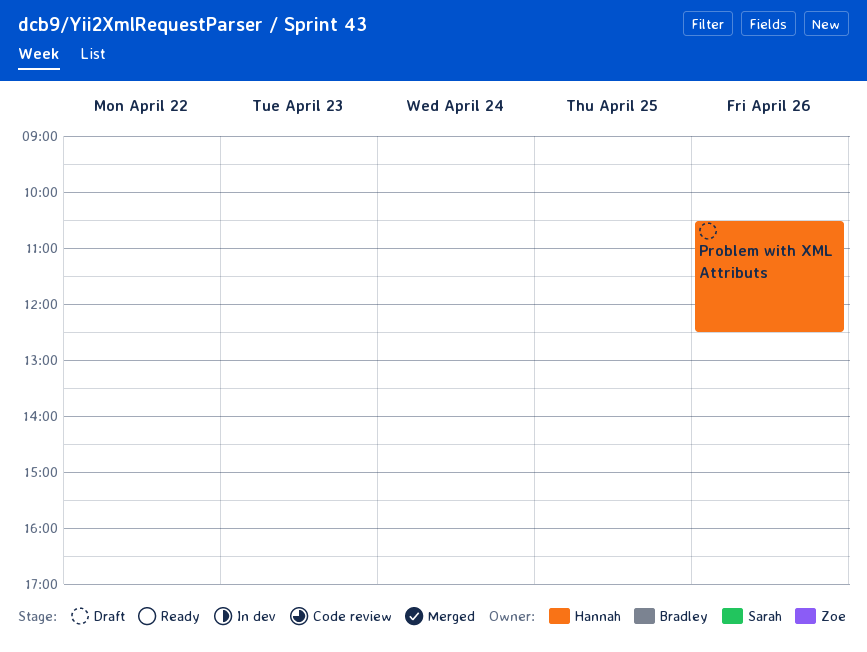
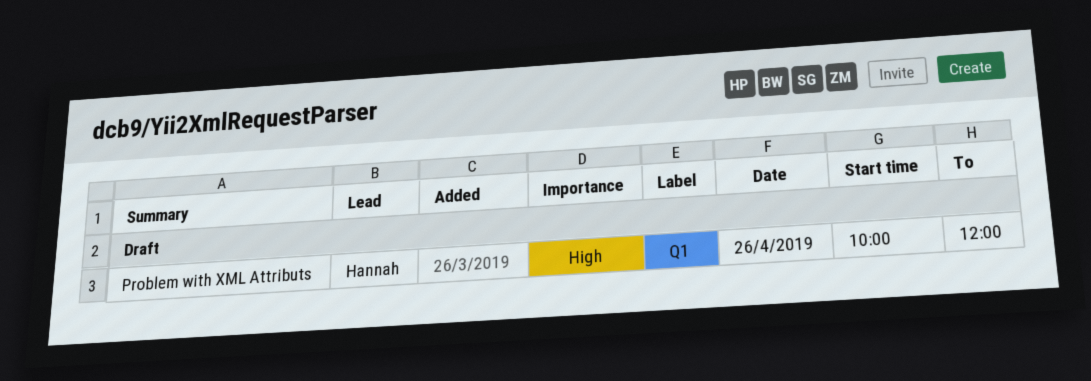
Problem with XML Attributs, begins: 10:30 -> 10:00
Problem with XML Attributs, ends: 12:30 -> 12:00

